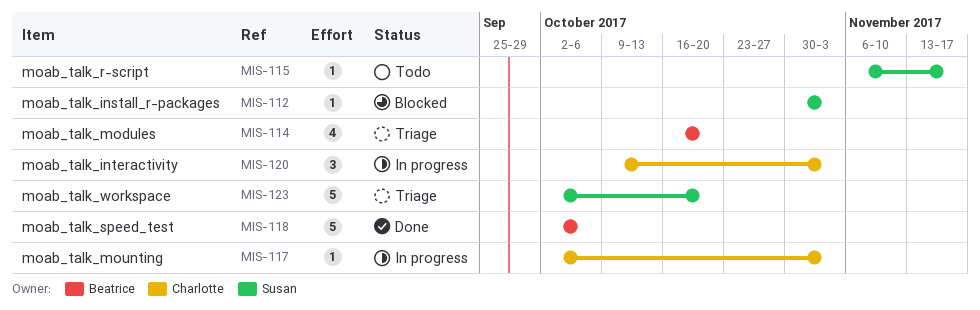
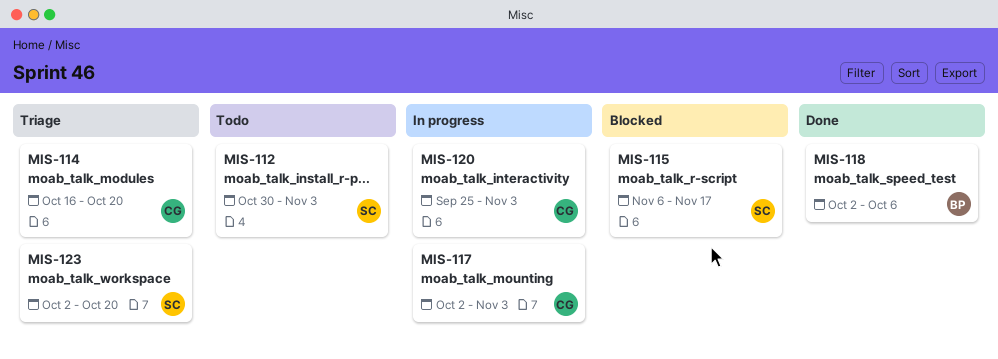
MIS-112, status: Blocked -> Todo
MIS-114, owner: Beatrice -> Charlotte
MIS-115, status: Todo -> Blocked
MIS-120, start: Oct 9 -> Sep 25

